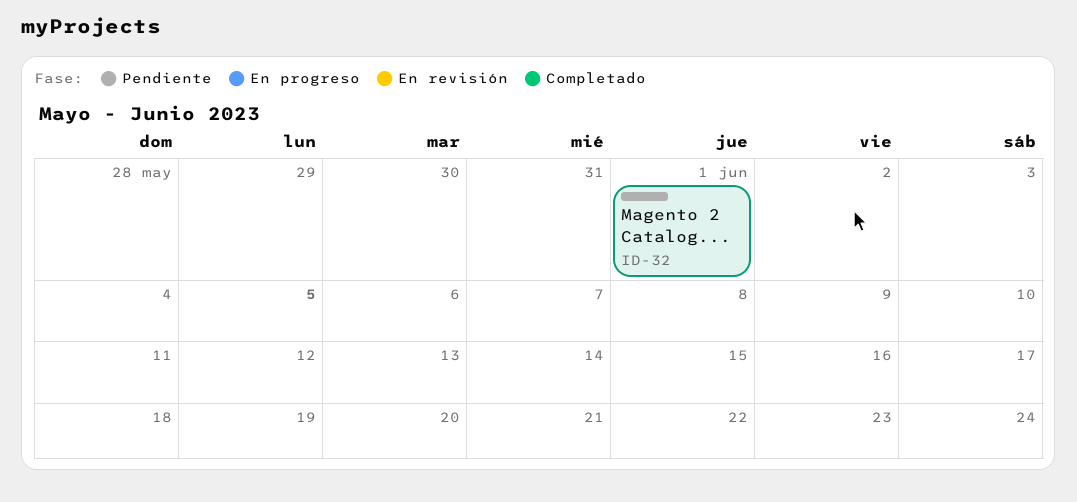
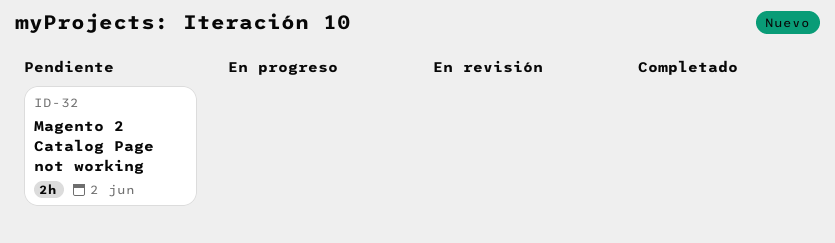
ID-32, due: Jun 1 -> Jun 2

